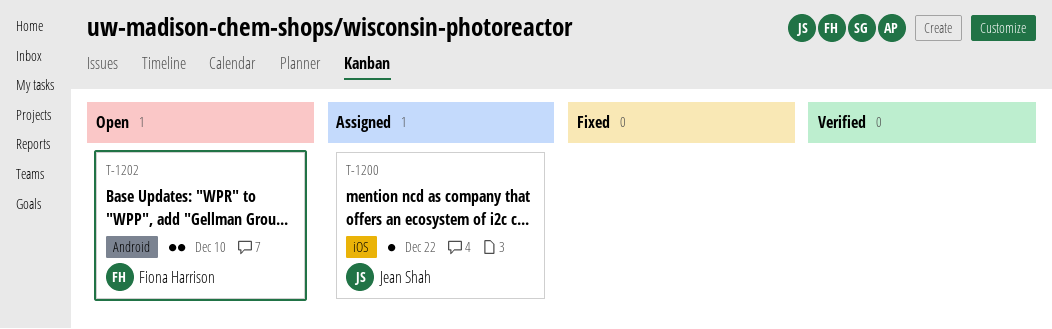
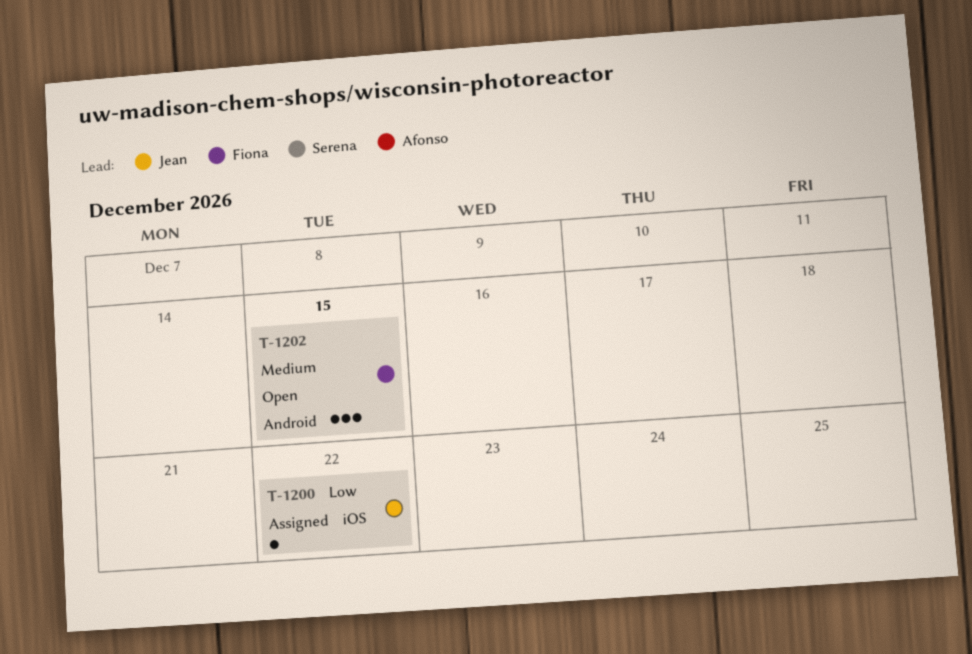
T-1202, estimate: 2 -> 3
T-1202, due: Dec 10 -> Dec 15

